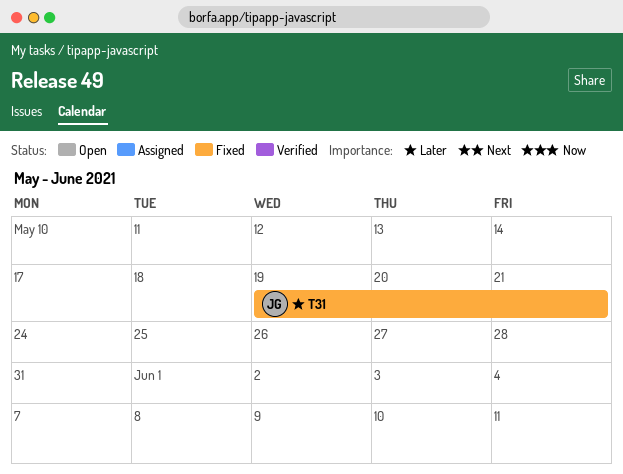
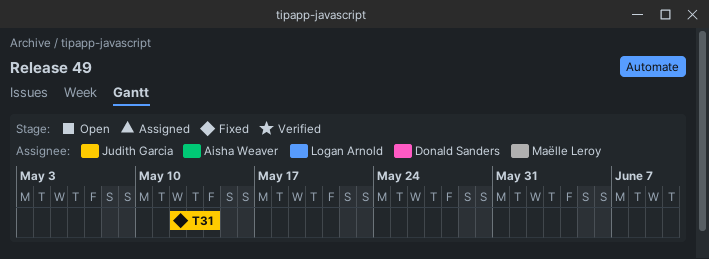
T31, start: May 19 -> May 12
T31, due: May 21 -> May 14

